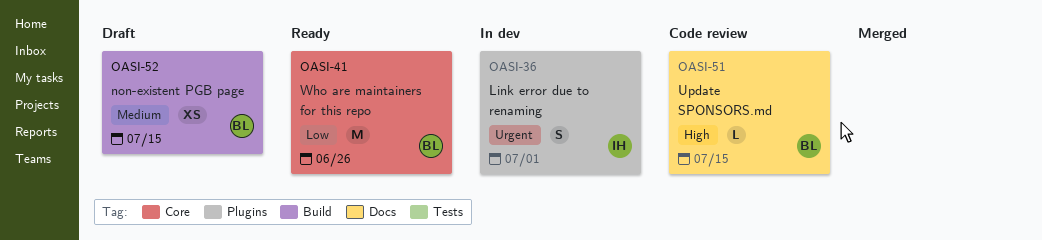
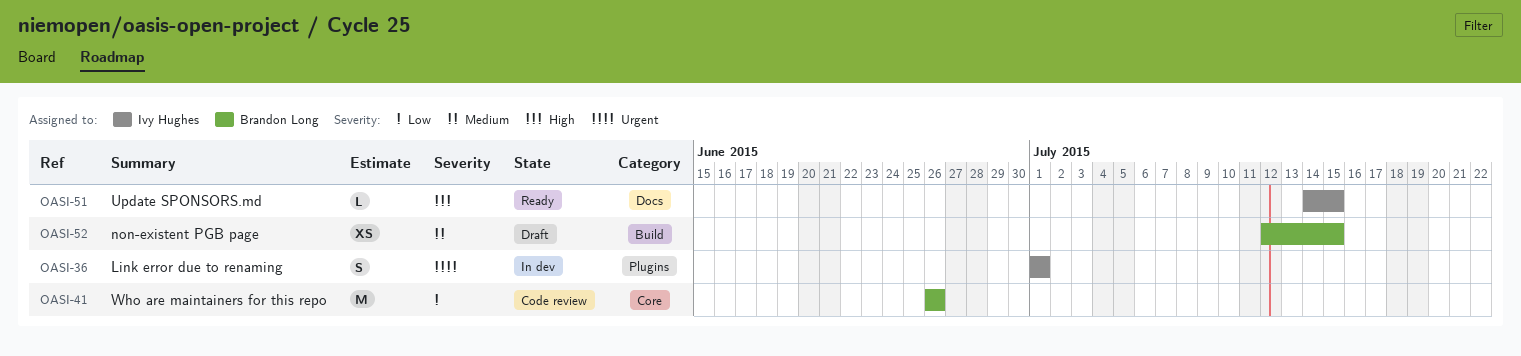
OASI-41, status: Ready -> Code review
OASI-51, status: Code review -> Ready
OASI-51, owner: Brandon Long -> Ivy Hughes

